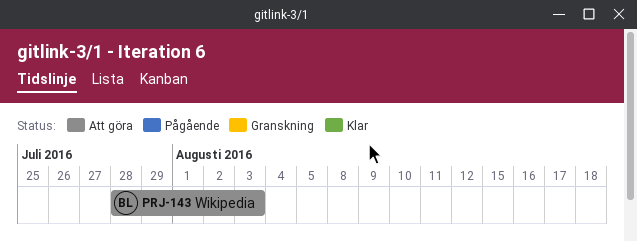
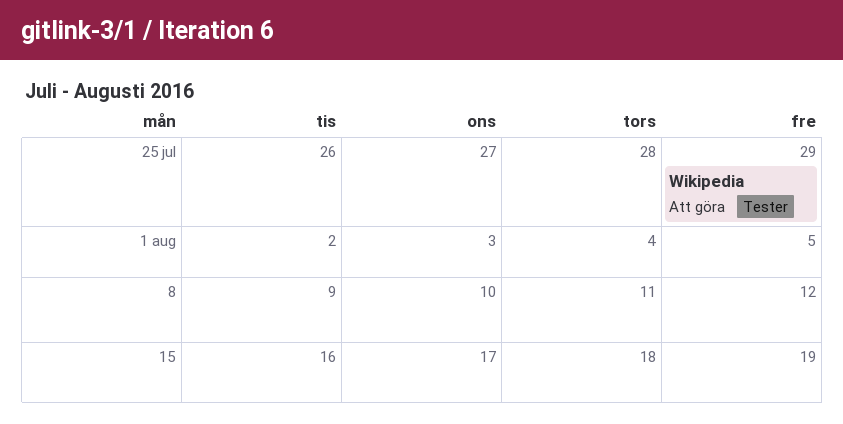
Wikipedia, due: Aug 3 -> Jul 29

